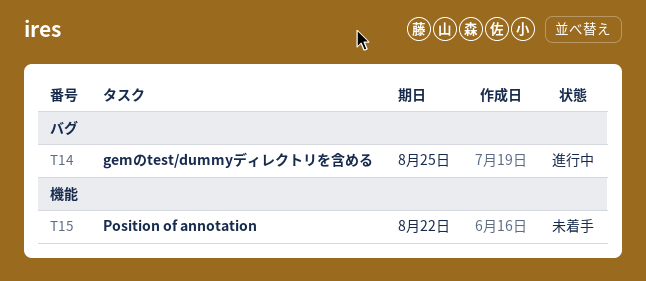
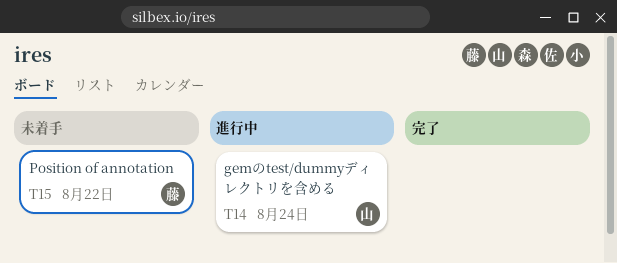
T14, due: Aug 25 -> Aug 24

